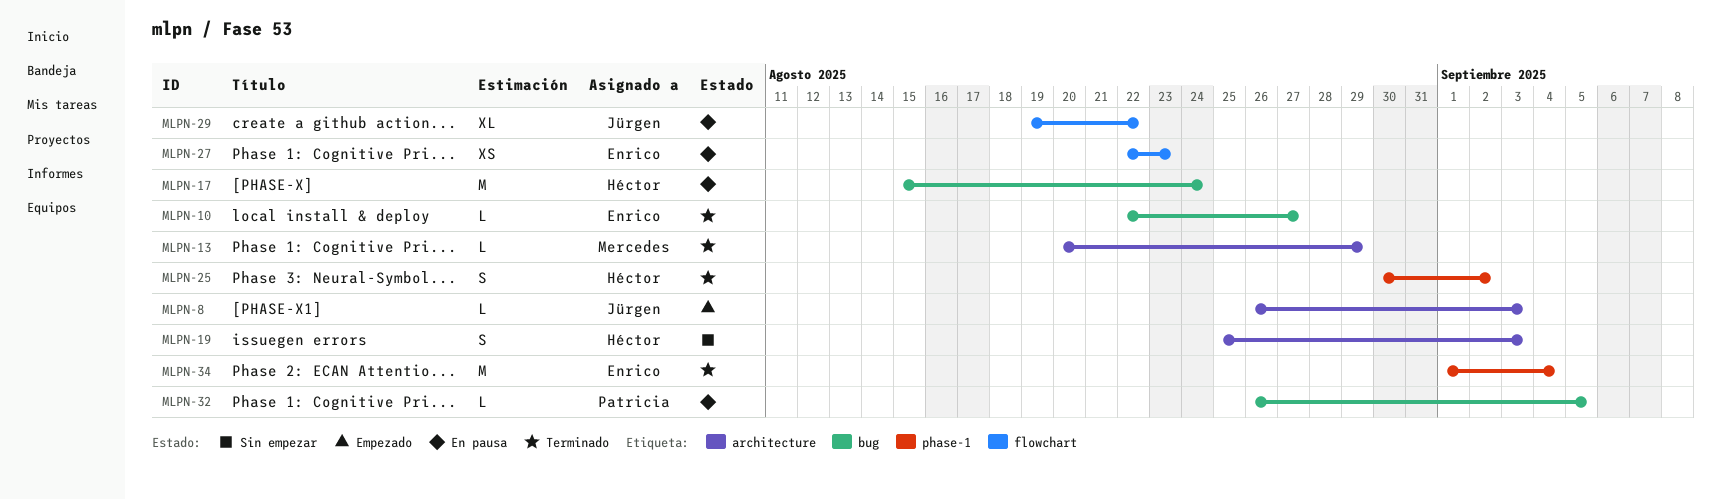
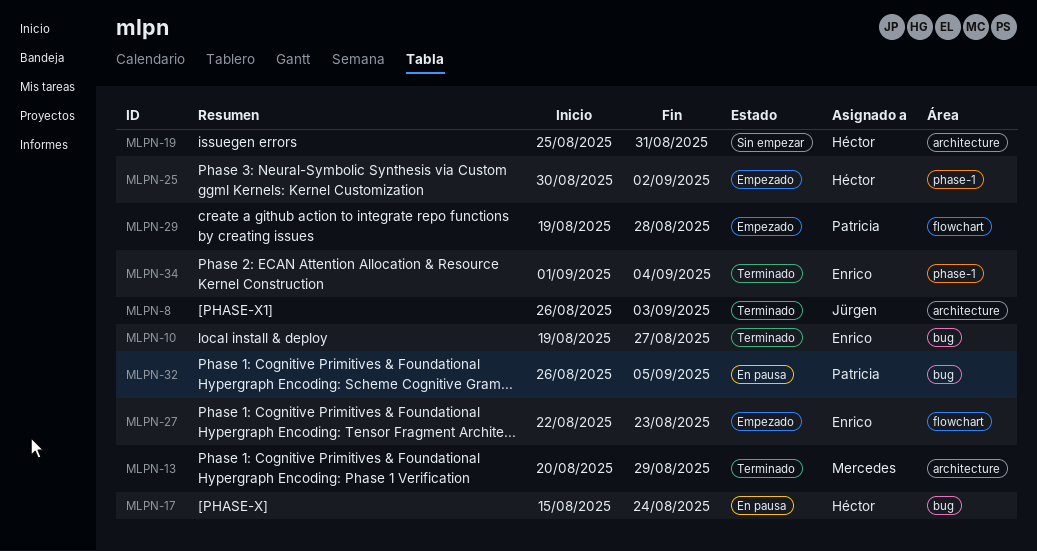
MLPN-8, status: Empezado -> Terminado
MLPN-10, start: Aug 22 -> Aug 19
MLPN-19, due: Sep 3 -> Aug 31
MLPN-25, status: Terminado -> Empezado
MLPN-27, status: En pausa -> Empezado
MLPN-29, status: En pausa -> Empezado
MLPN-29, owner: Jürgen -> Patricia
MLPN-29, due: Aug 22 -> Aug 28

